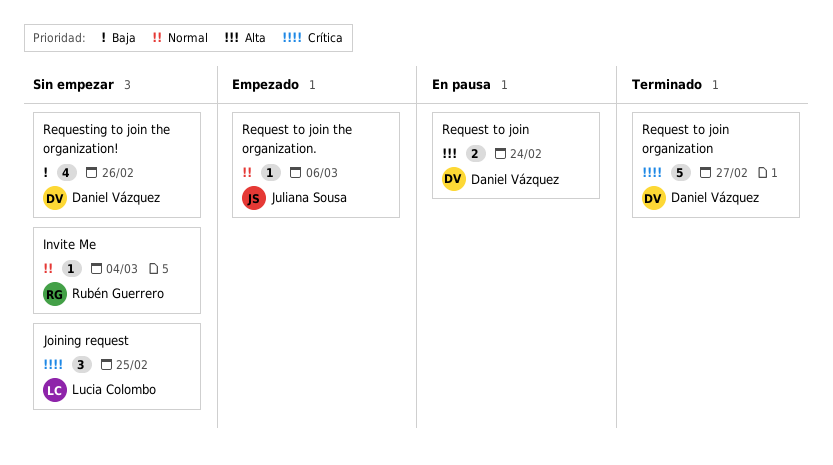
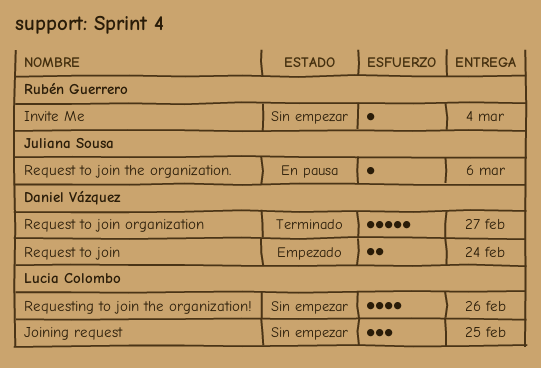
Request to join, status: En pausa -> Empezado
Request to join the organization., status: Empezado -> En pausa
Requesting to join the organization!, owner: Daniel Vázquez -> Lucia Colombo

